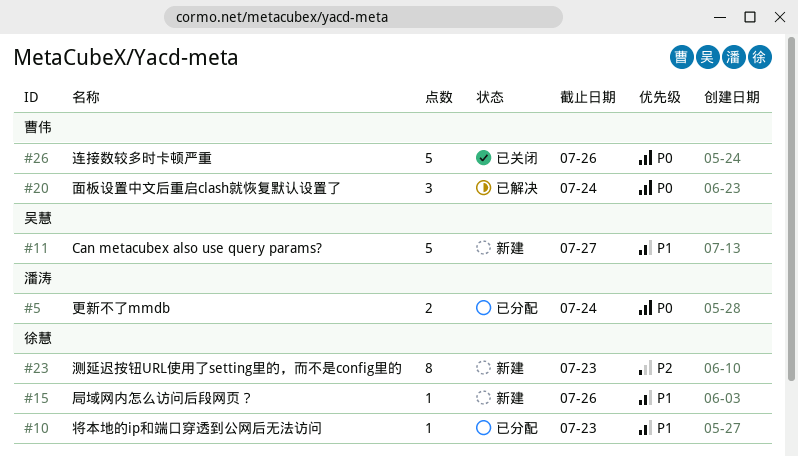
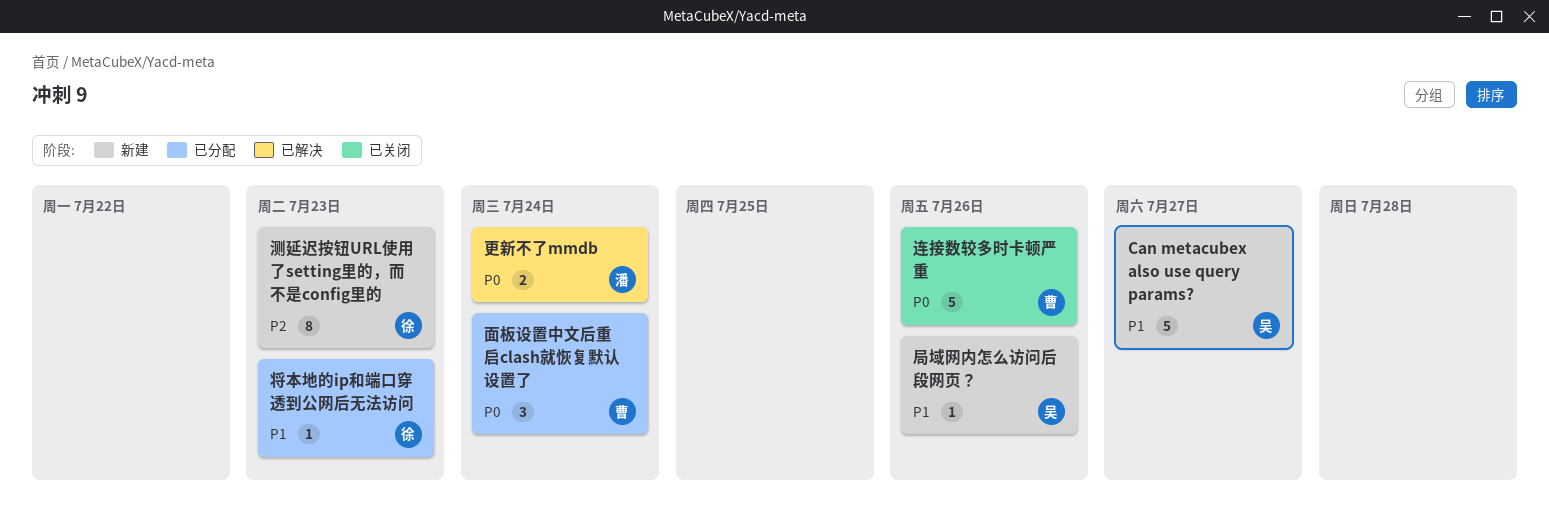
局域网内怎么访问后段网页？, owner: 徐慧 -> 吴慧
更新不了mmdb, status: 已分配 -> 已解决
面板设置中文后重启clash就恢复默认设置了, status: 已解决 -> 已分配

